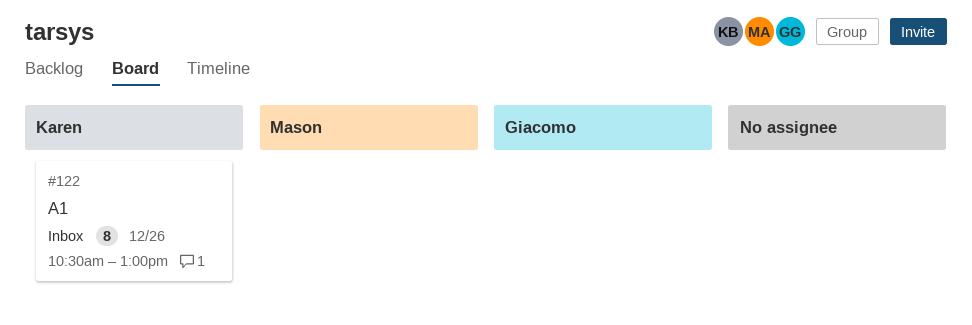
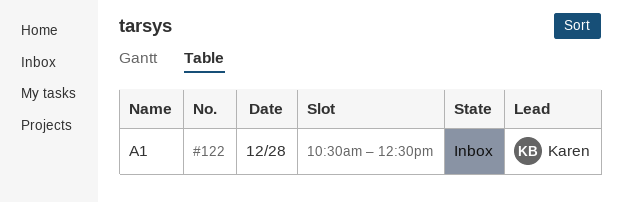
#122, day: Dec 26 -> Dec 28
#122, ends: 13:00 -> 12:30

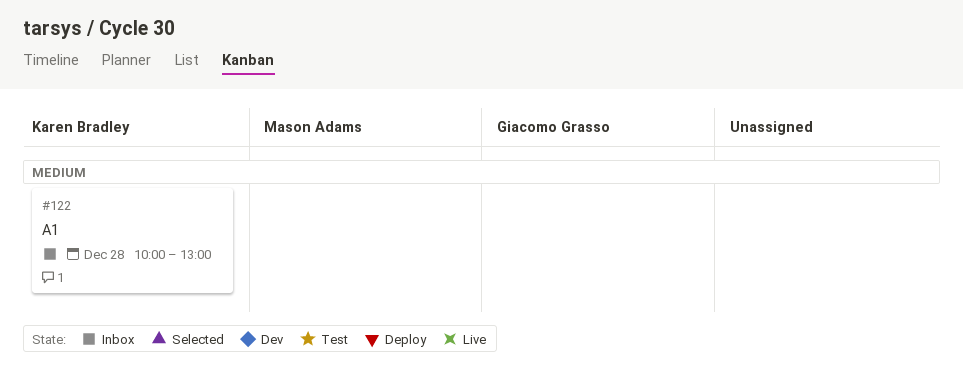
#122, begins: 10:30 -> 10:00
#122, ends: 12:30 -> 13:00

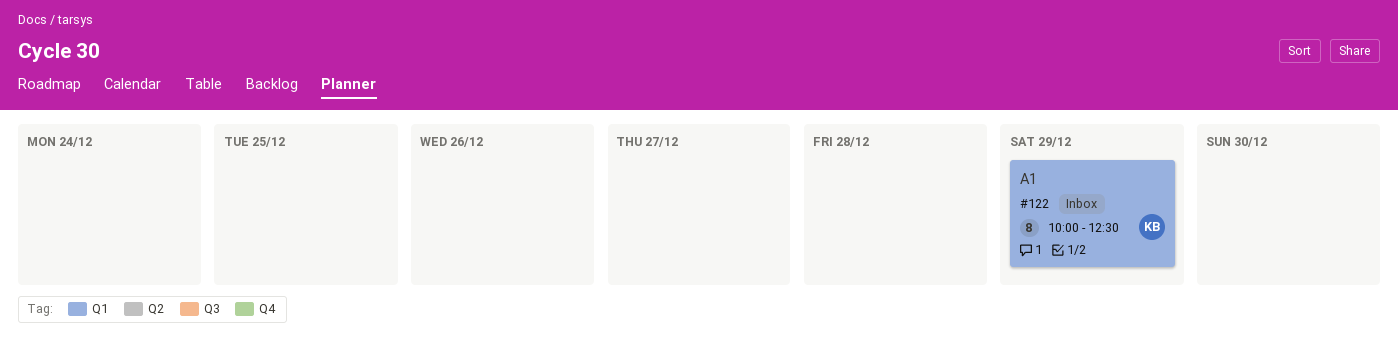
#122, day: Dec 28 -> Dec 29
#122, ends: 13:00 -> 12:30

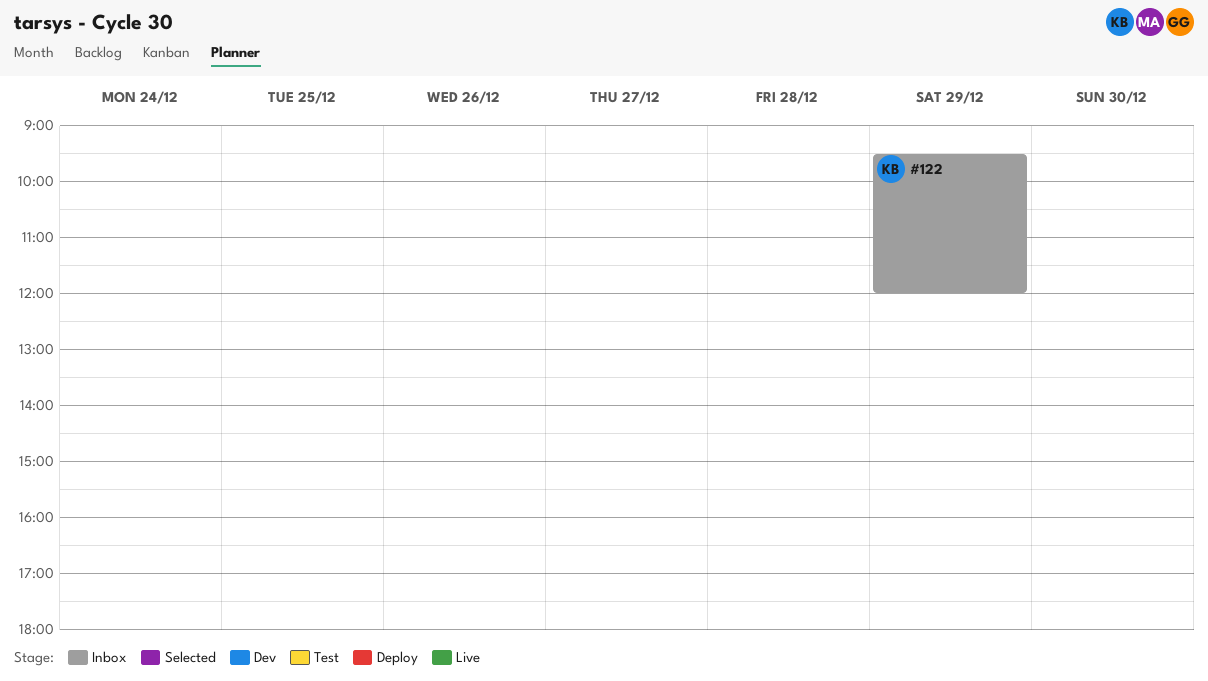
#122, begins: 10:00 -> 09:30
#122, ends: 12:30 -> 12:00

